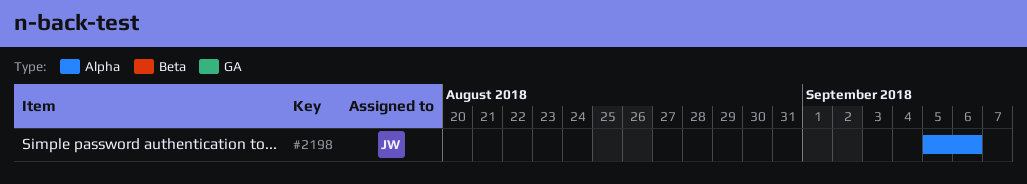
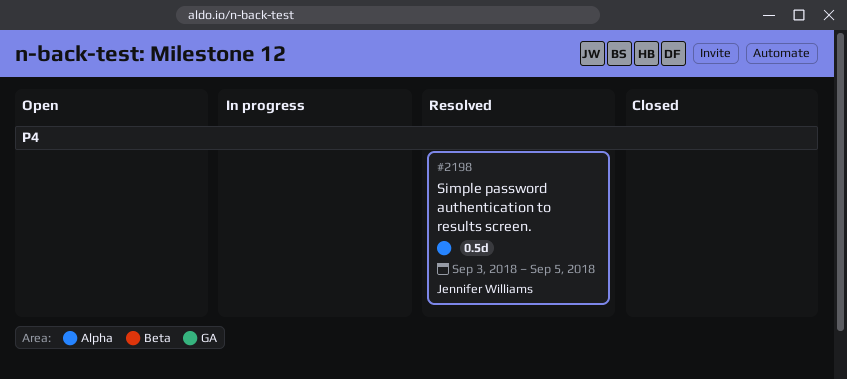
#2198, start: Sep 5 -> Sep 3
#2198, due: Sep 6 -> Sep 5

